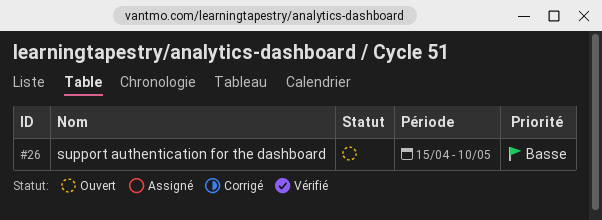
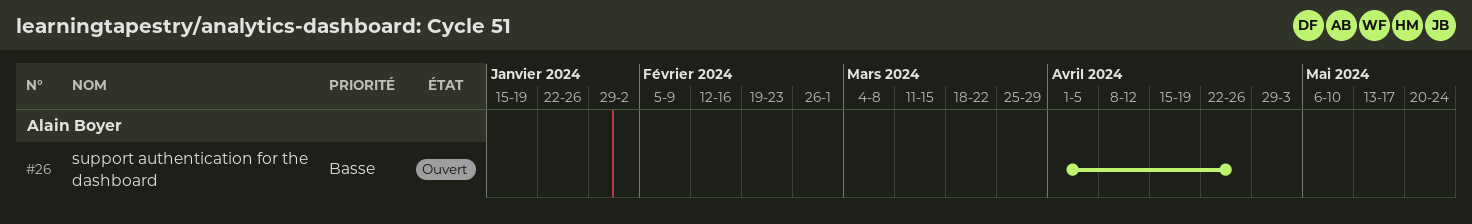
#26, start: Apr 15 -> Apr 1
#26, due: May 10 -> Apr 26

